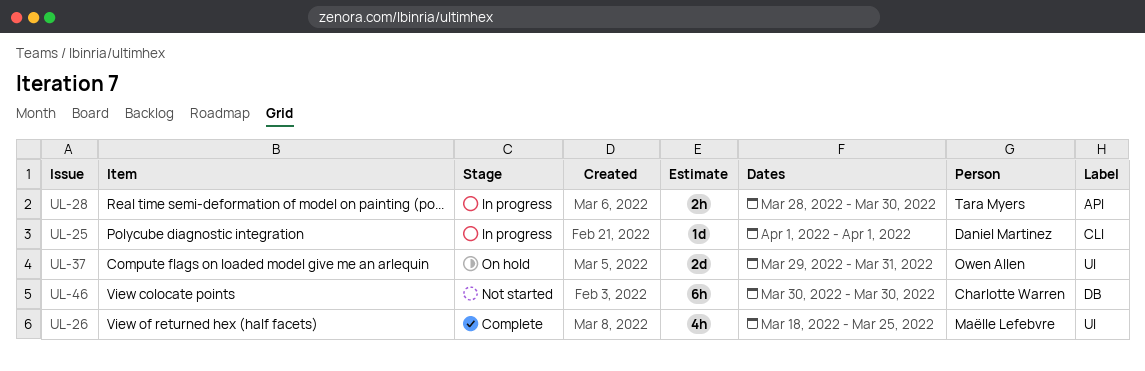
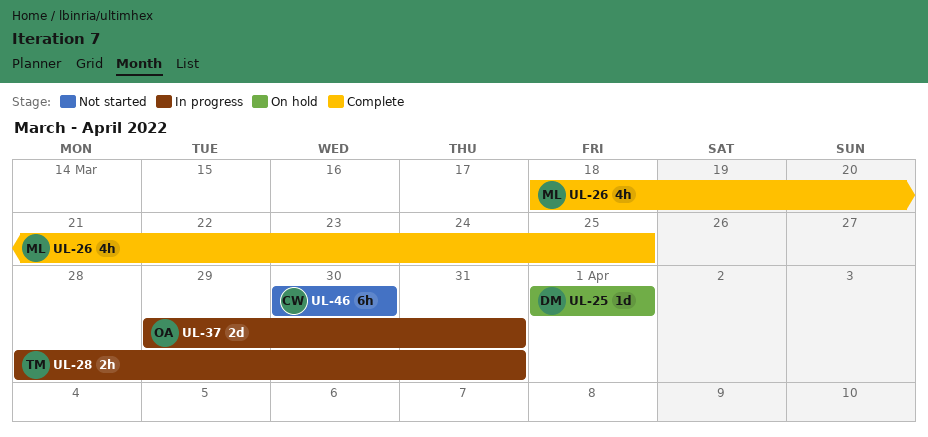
UL-25, status: In progress -> On hold
UL-28, due: Mar 30 -> Mar 31
UL-37, status: On hold -> In progress

